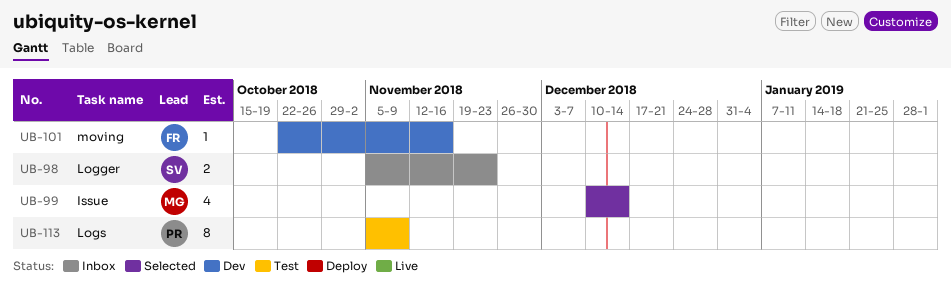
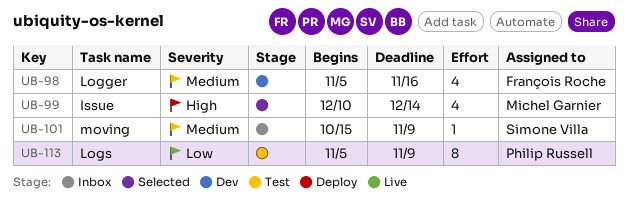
UB-98, status: Inbox -> Dev
UB-98, owner: Simone Villa -> François Roche
UB-98, estimate: 2 -> 4
UB-98, due: Nov 23 -> Nov 16
UB-101, status: Dev -> Inbox
UB-101, owner: François Roche -> Simone Villa
UB-101, start: Oct 22 -> Oct 15
UB-101, due: Nov 16 -> Nov 9

